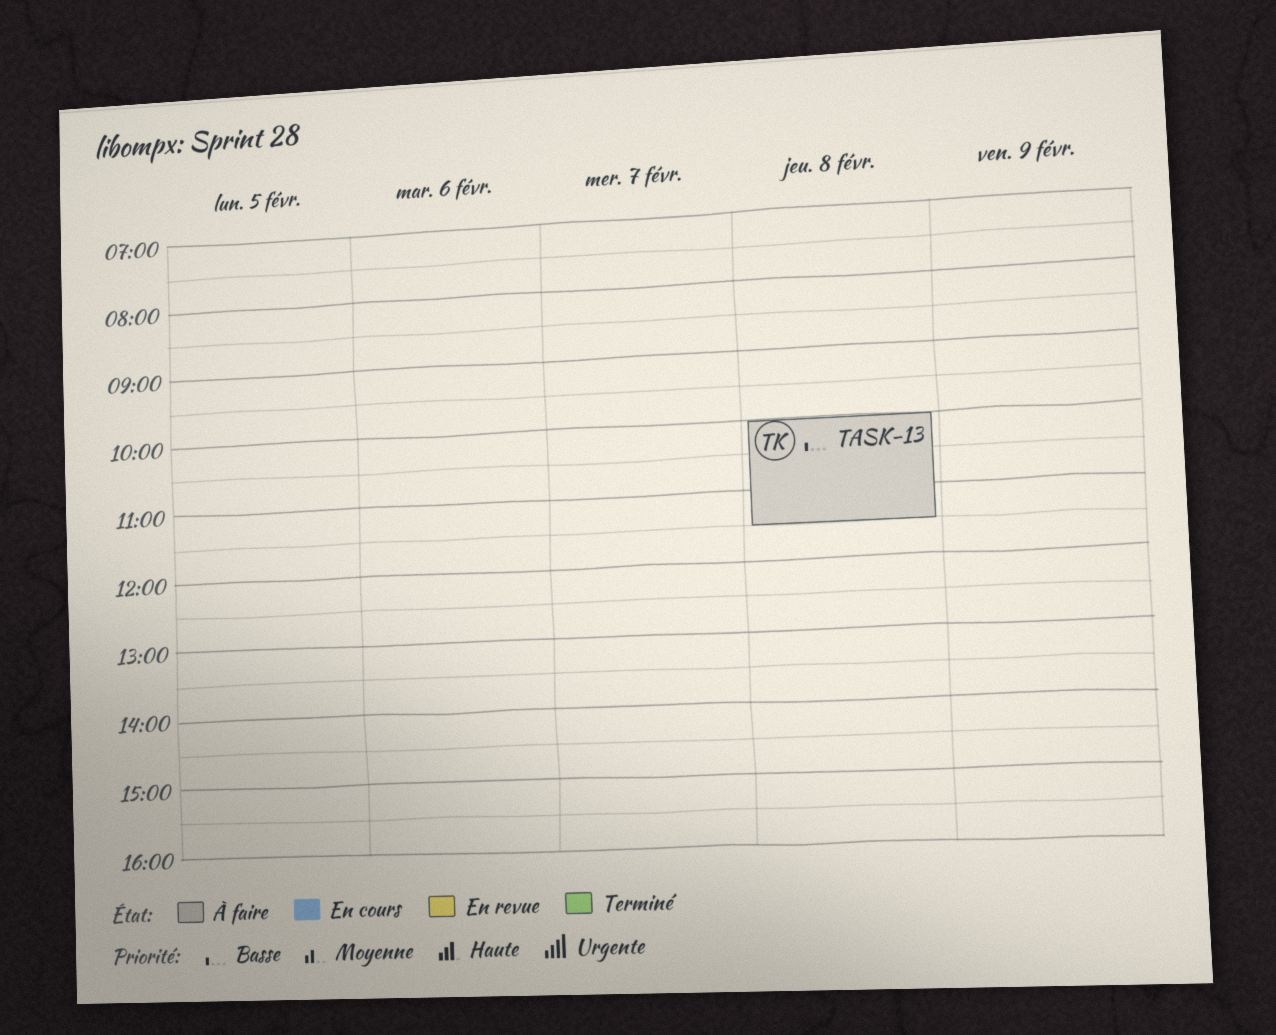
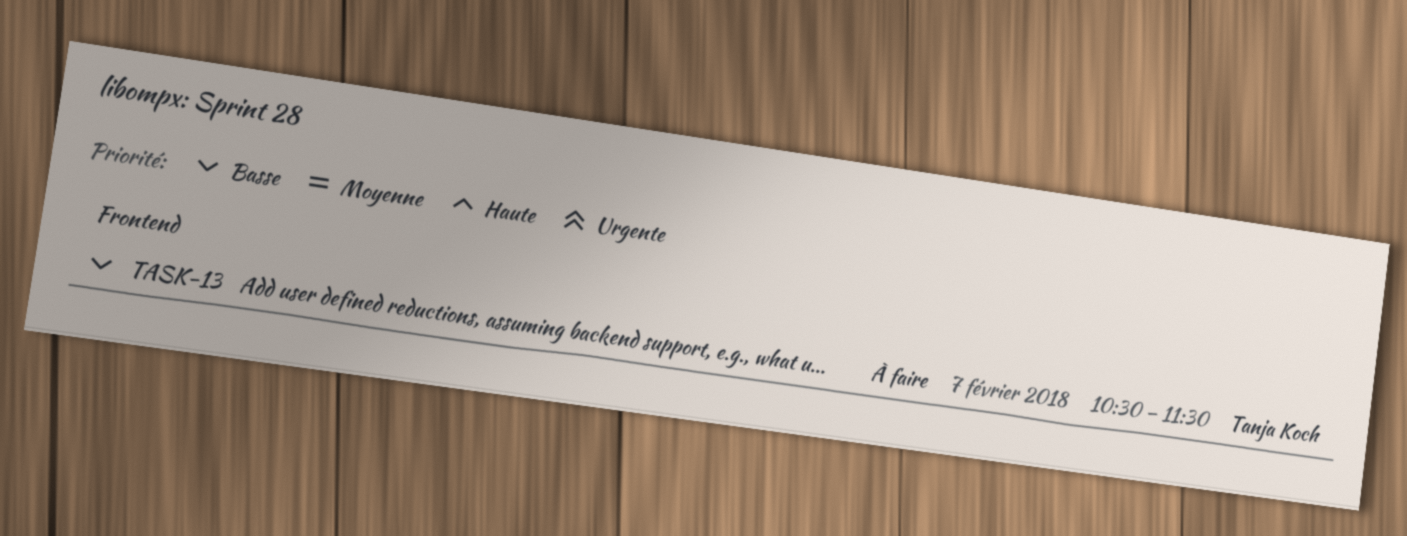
TASK-13, day: Feb 8 -> Feb 7
TASK-13, begins: 10:00 -> 10:30

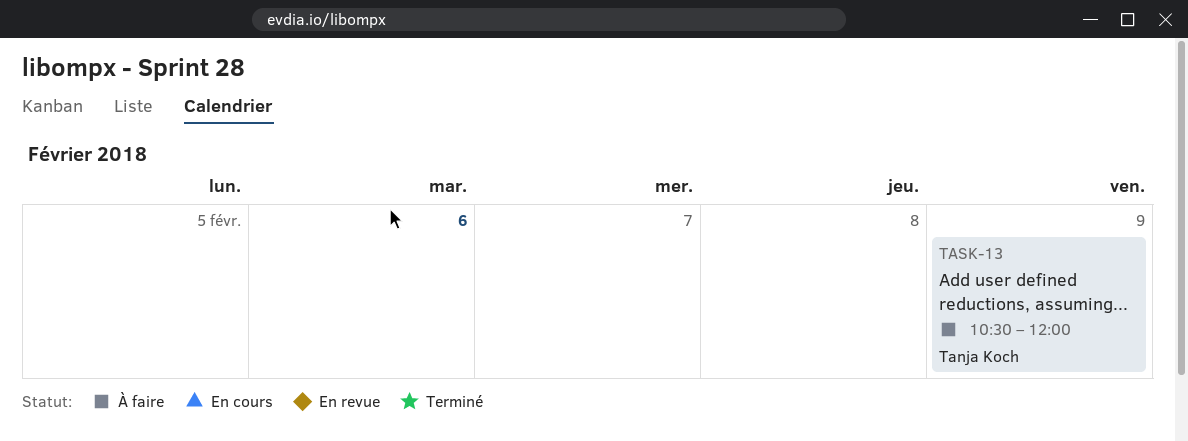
TASK-13, day: Feb 7 -> Feb 9
TASK-13, ends: 11:30 -> 12:00

